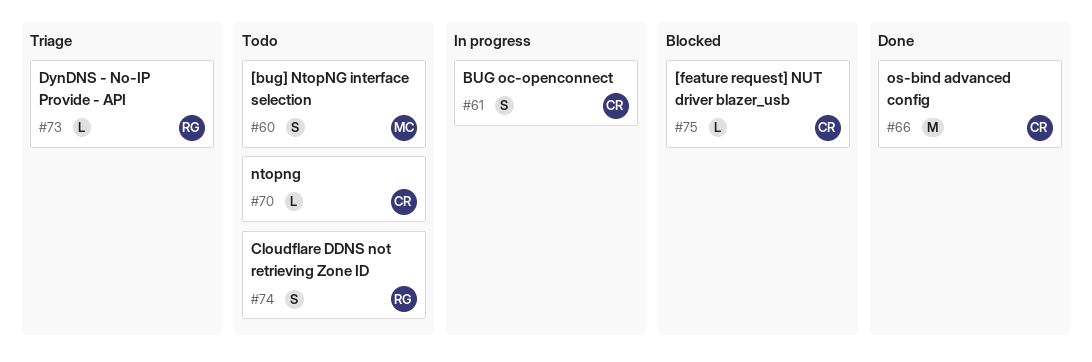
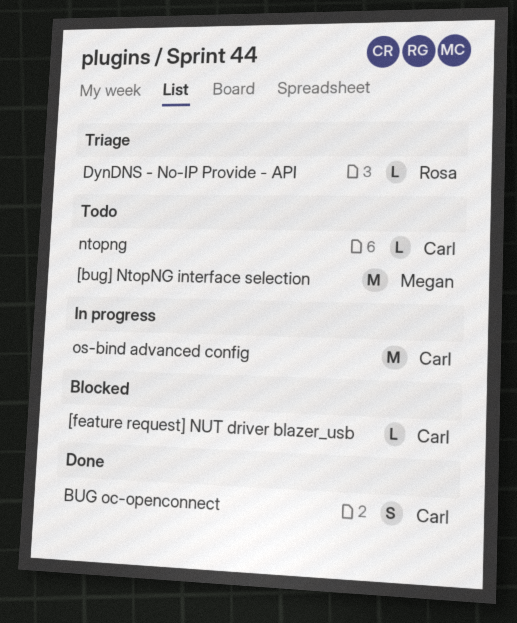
[bug] NtopNG interface selection, estimate: S -> M
BUG oc-openconnect, status: In progress -> Done
Cloudflare DDNS not retrieving Zone ID: present -> none
os-bind advanced config, status: Done -> In progress

